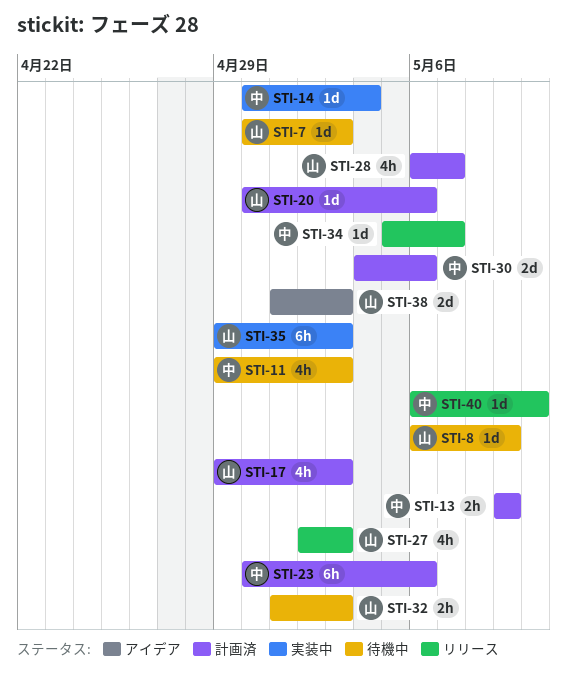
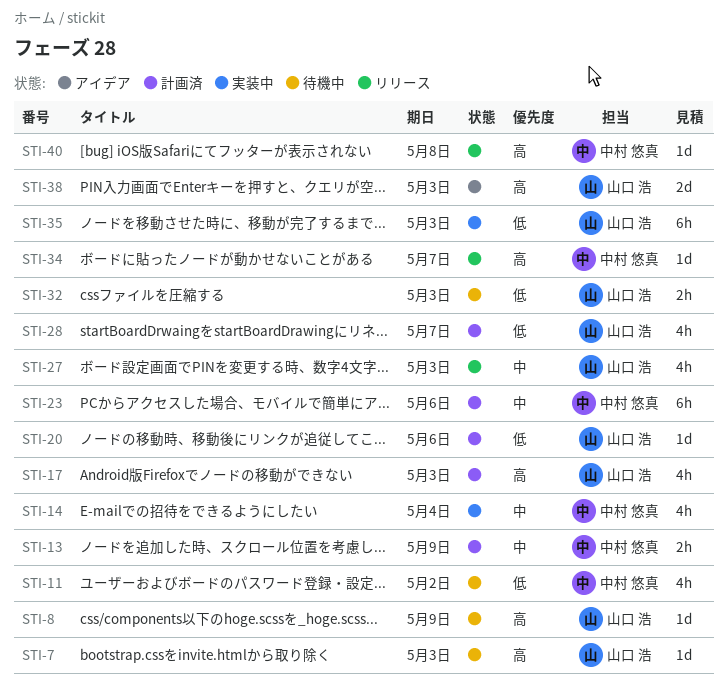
STI-11, due: May 3 -> May 2
STI-14, estimate: 1d -> 4h
STI-30: present -> none
STI-40, due: May 10 -> May 8

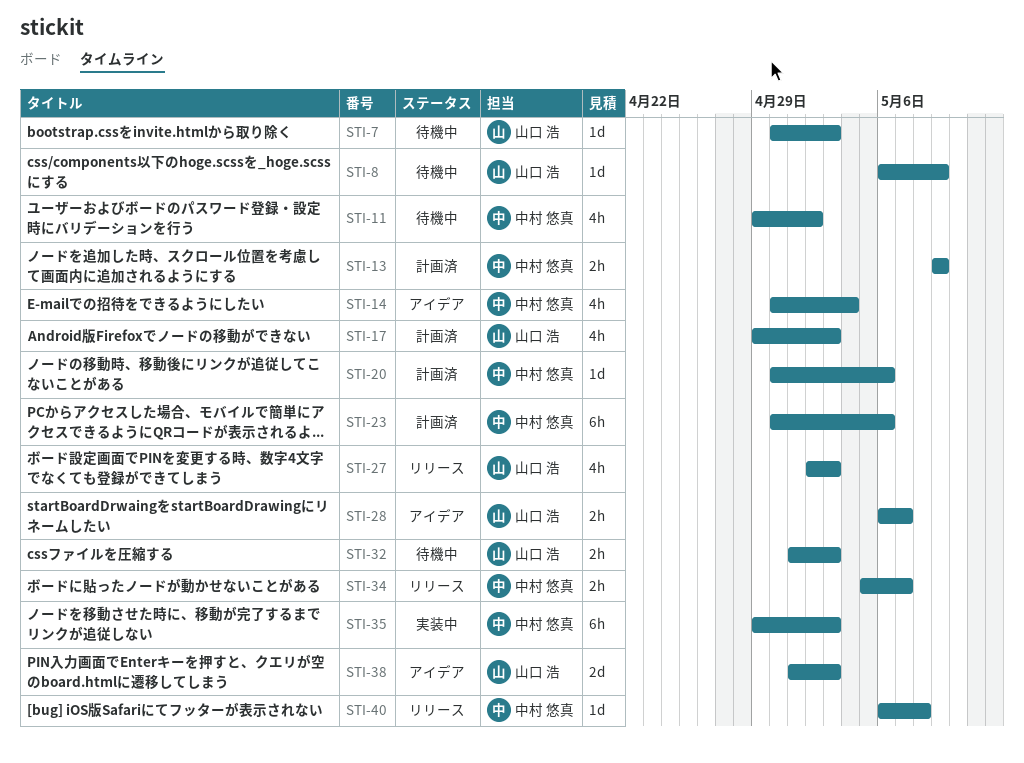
STI-14, status: 実装中 -> アイデア
STI-20, owner: 山口 浩 -> 中村 悠真
STI-28, status: 計画済 -> アイデア
STI-28, estimate: 4h -> 2h
STI-34, estimate: 1d -> 2h
STI-35, owner: 山口 浩 -> 中村 悠真

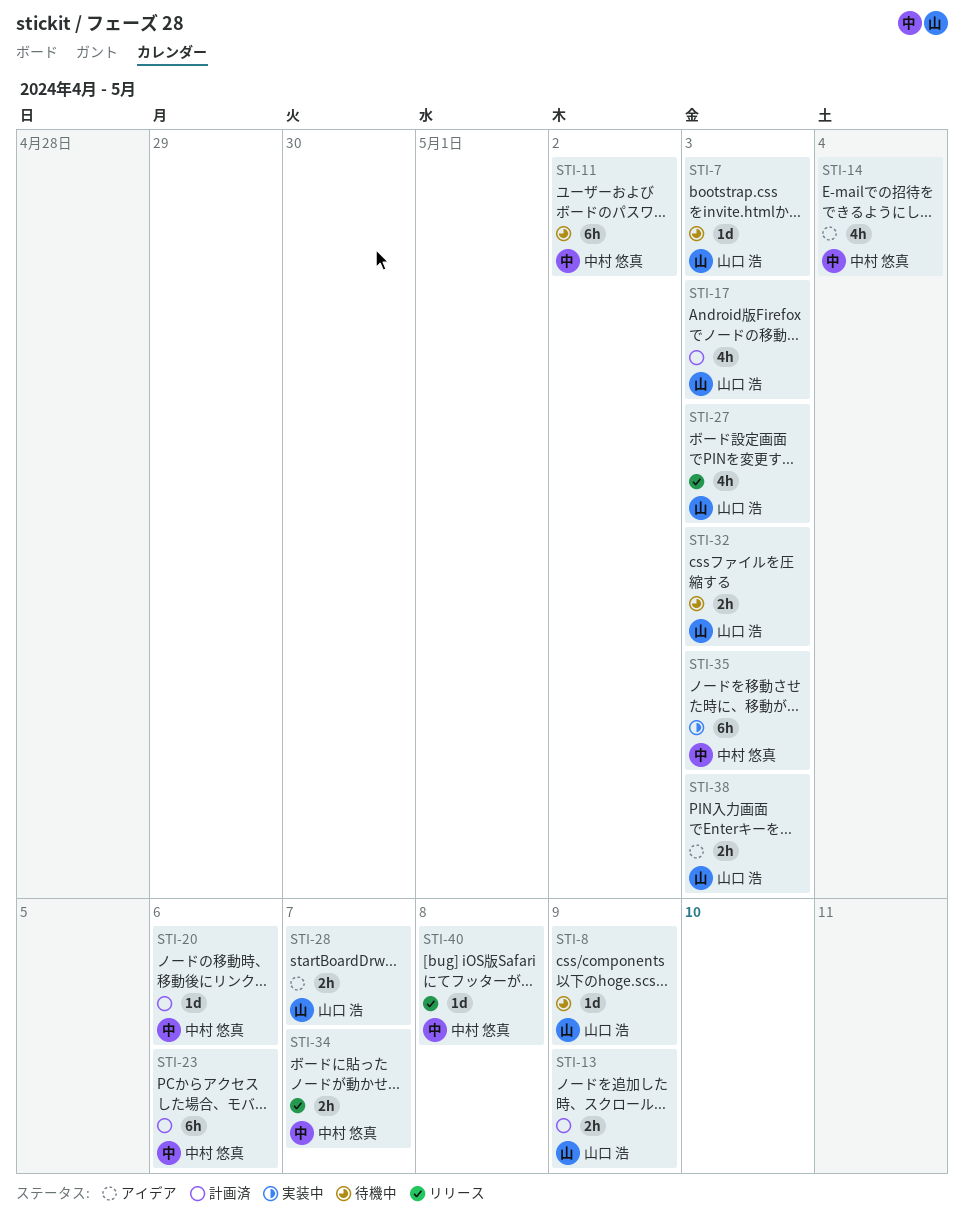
STI-11, estimate: 4h -> 6h
STI-13, owner: 中村 悠真 -> 山口 浩
STI-38, estimate: 2d -> 2h

